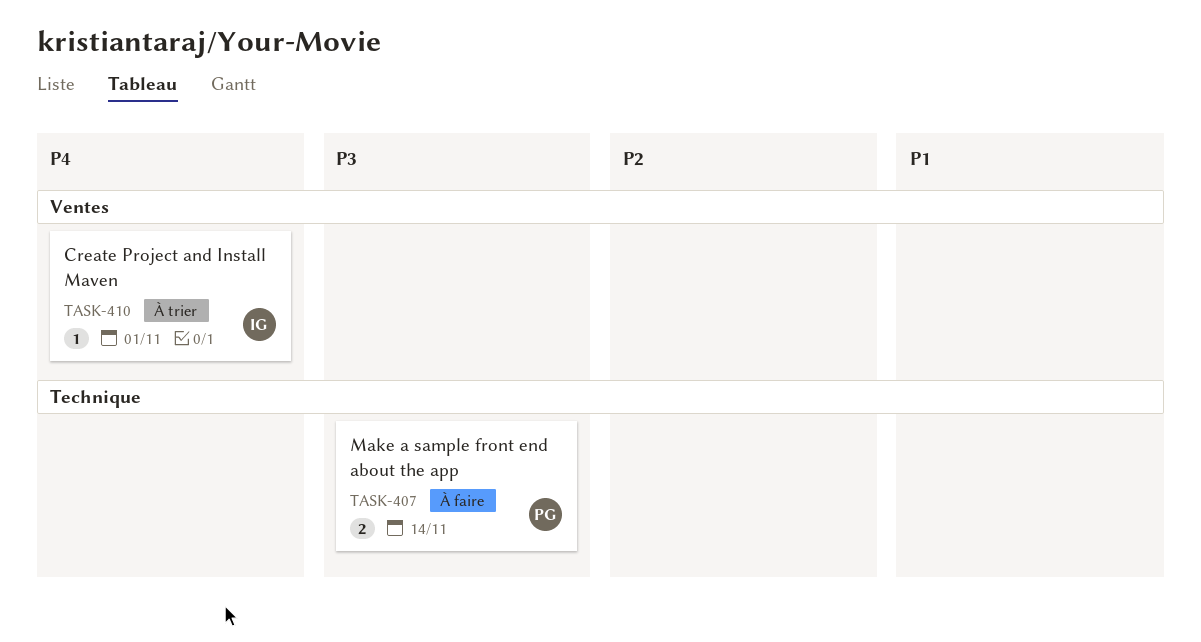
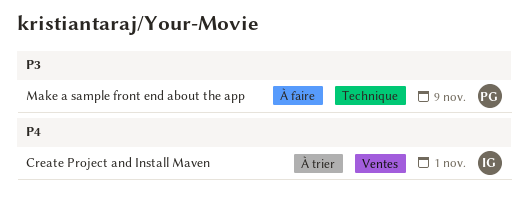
Make a sample front end about the app, due: Nov 14 -> Nov 9

